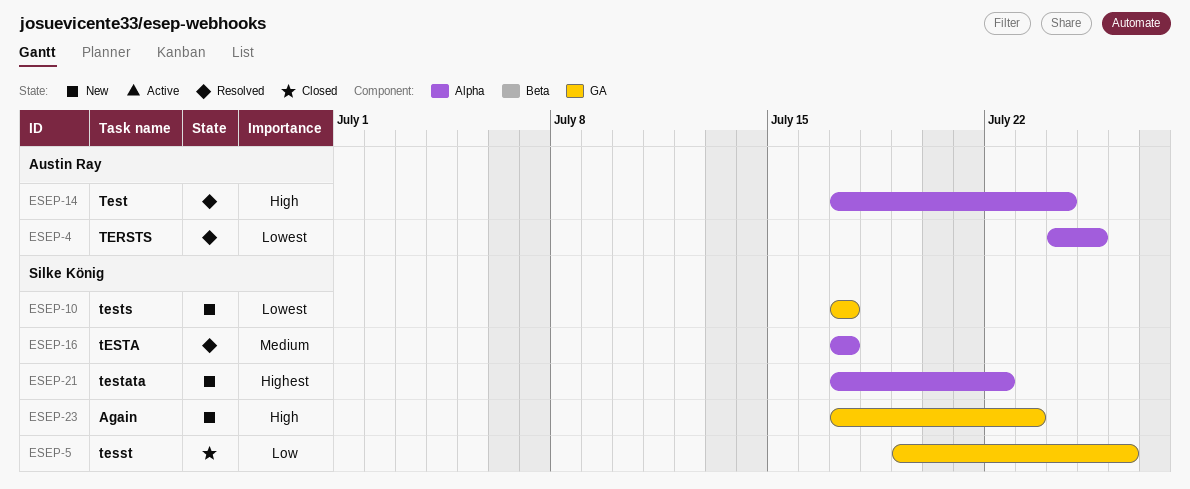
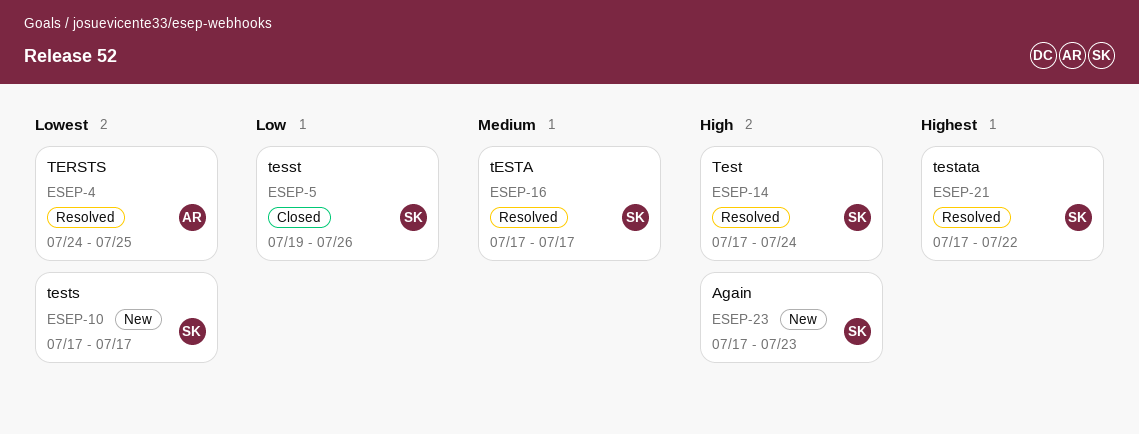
ESEP-14, owner: Austin Ray -> Silke König
ESEP-21, status: New -> Resolved

